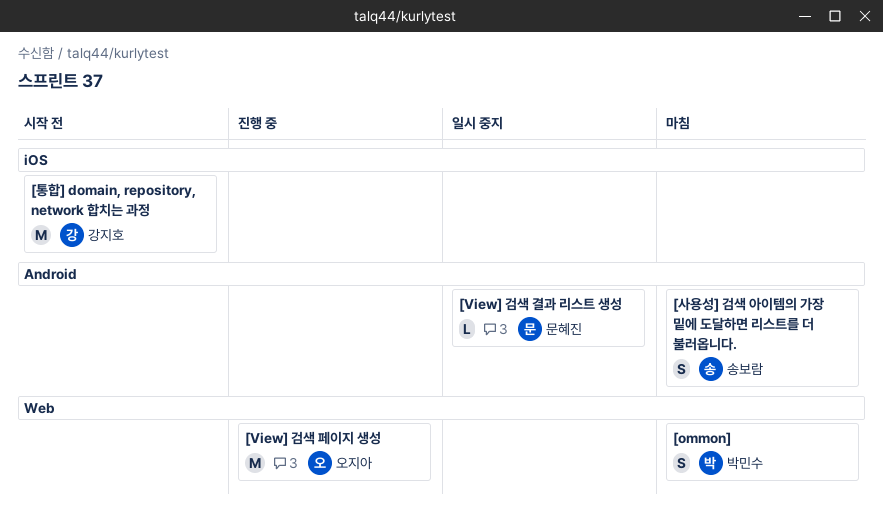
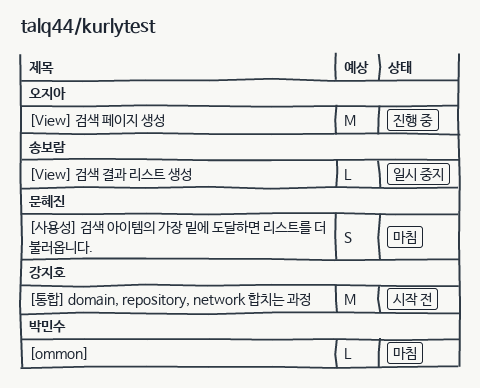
[ommon], estimate: S -> L
[View] 검색 결과 리스트 생성, owner: 문혜진 -> 송보람
[사용성] 검색 아이템의 가장 밑에 도달하면 리스트를 더 불러옵니다., owner: 송보람 -> 문혜진

